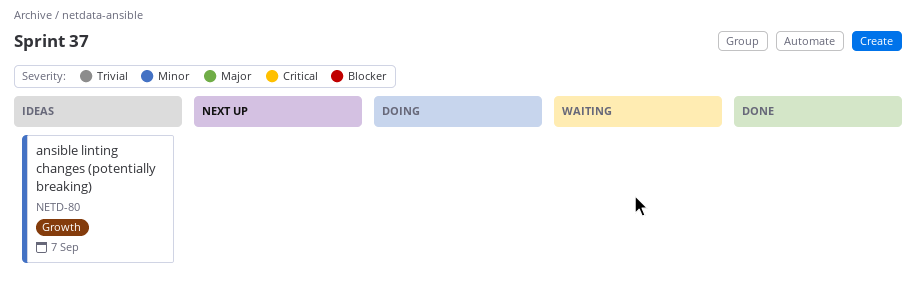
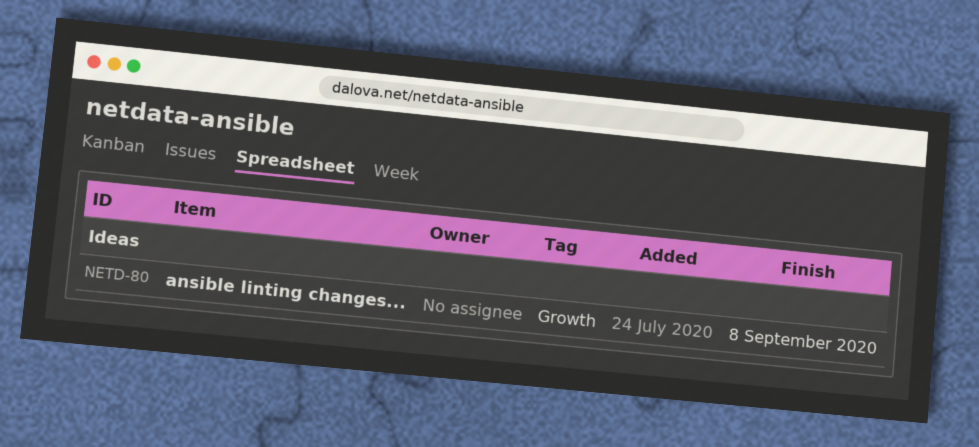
NETD-80, due: Sep 7 -> Sep 8

